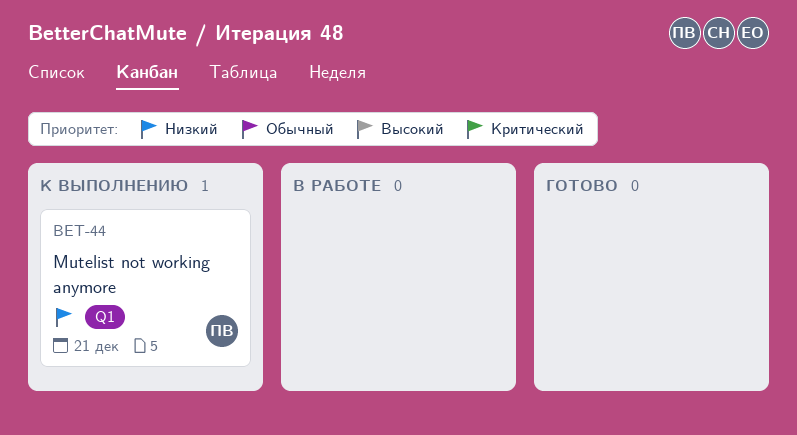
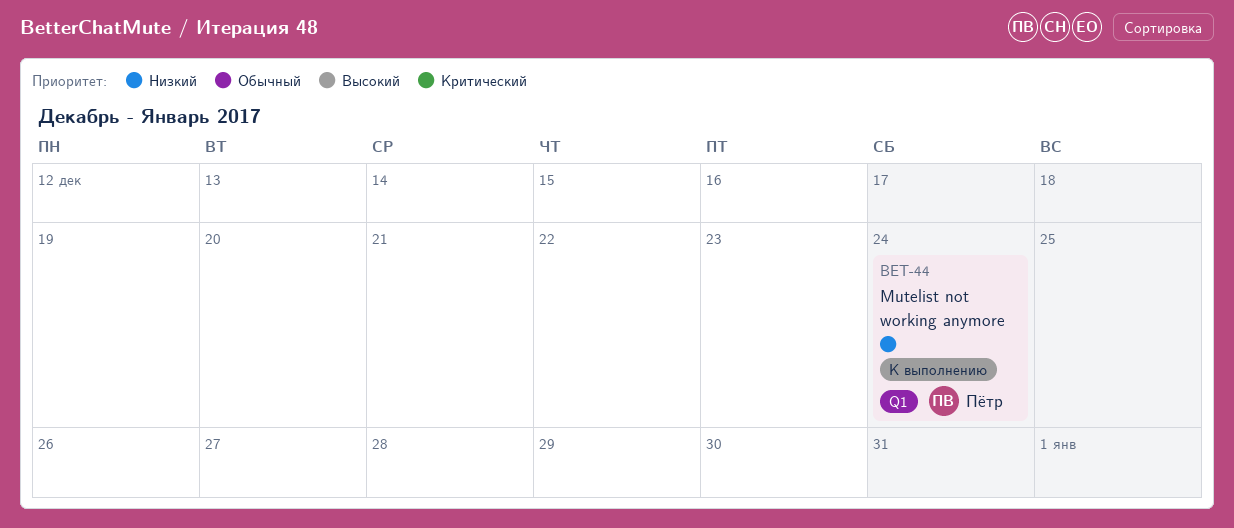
BET-44, due: Dec 21 -> Dec 24

